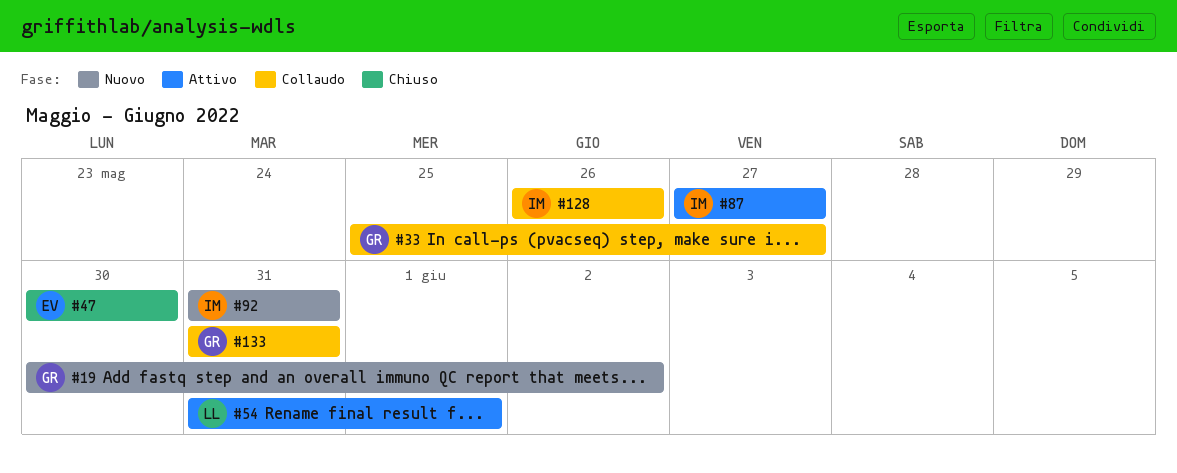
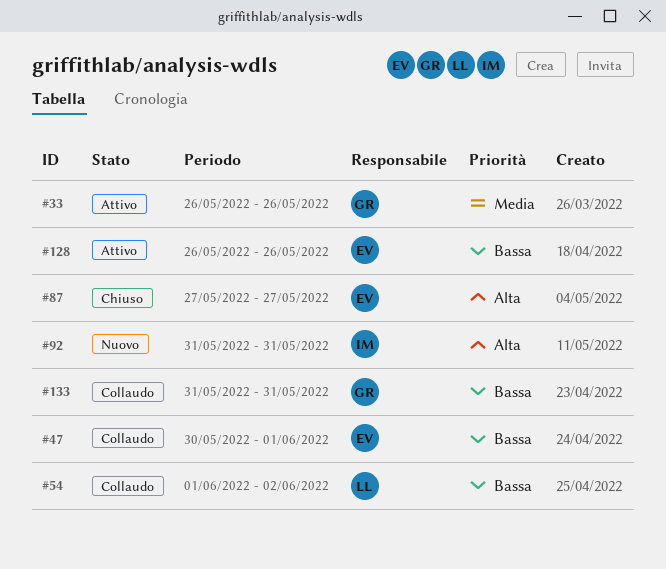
#19: present -> none
#33, status: Collaudo -> Attivo
#33, start: May 25 -> May 26
#33, due: May 27 -> May 26
#47, status: Chiuso -> Collaudo
#47, due: May 30 -> Jun 1
#54, status: Attivo -> Collaudo
#54, start: May 31 -> Jun 1
#54, due: Jun 1 -> Jun 2
#87, status: Attivo -> Chiuso
#87, owner: IM -> EV
#128, status: Collaudo -> Attivo
#128, owner: IM -> EV

